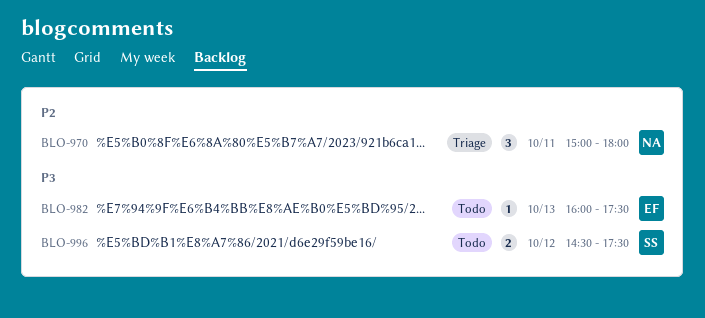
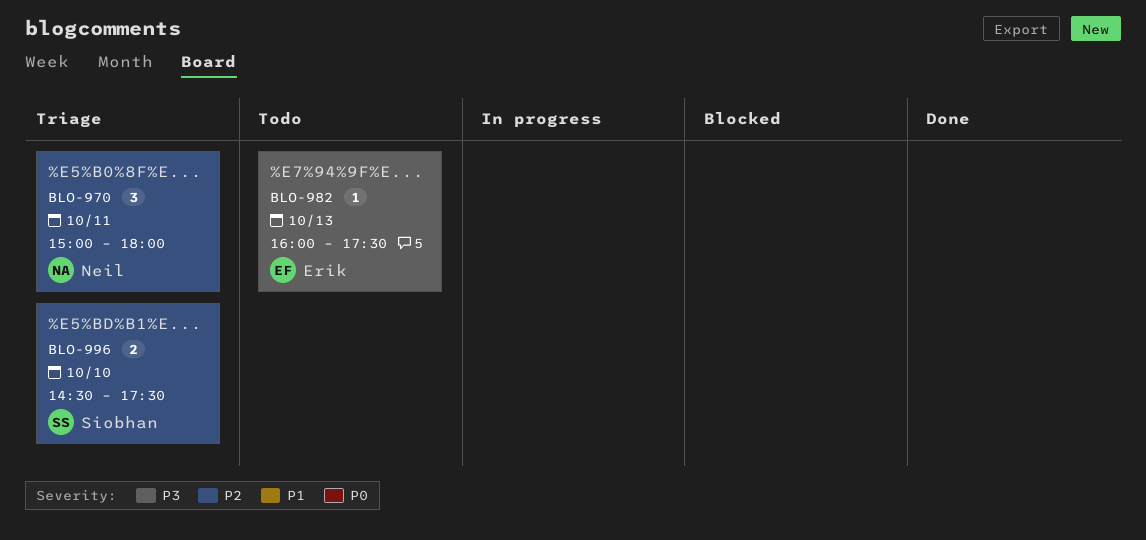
BLO-996, status: Todo -> Triage
BLO-996, priority: P3 -> P2
BLO-996, day: Oct 12 -> Oct 10

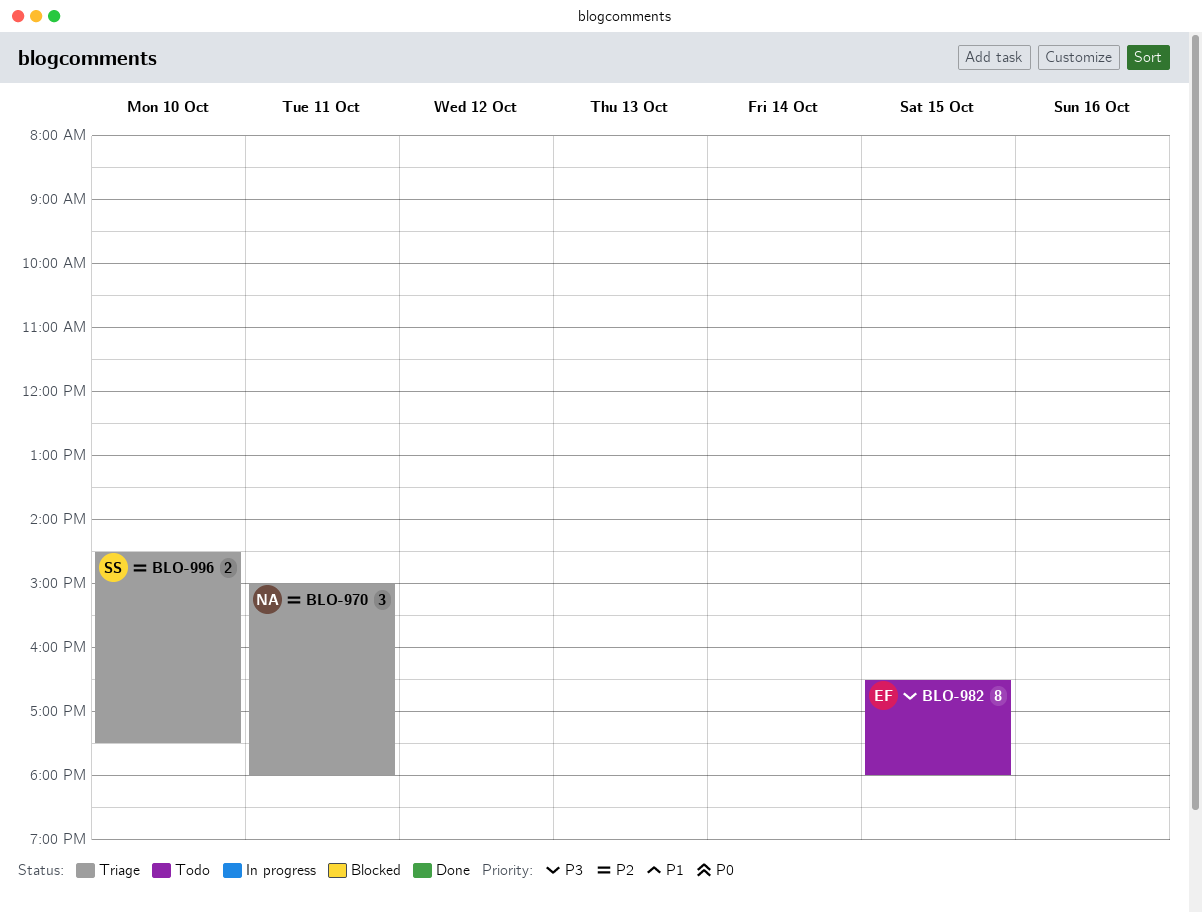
BLO-982, estimate: 1 -> 8
BLO-982, day: Oct 13 -> Oct 15
BLO-982, begins: 16:00 -> 16:30
BLO-982, ends: 17:30 -> 18:00

